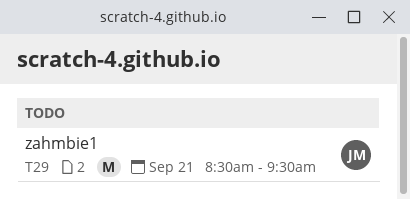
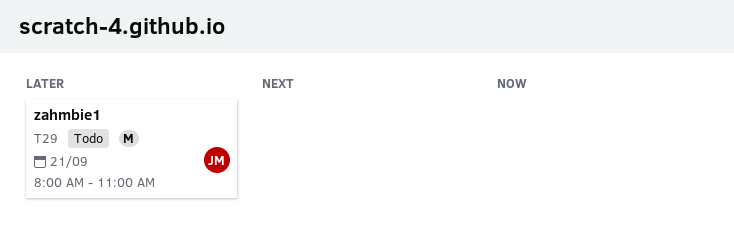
T29, begins: 08:30 -> 08:00
T29, ends: 09:30 -> 11:00

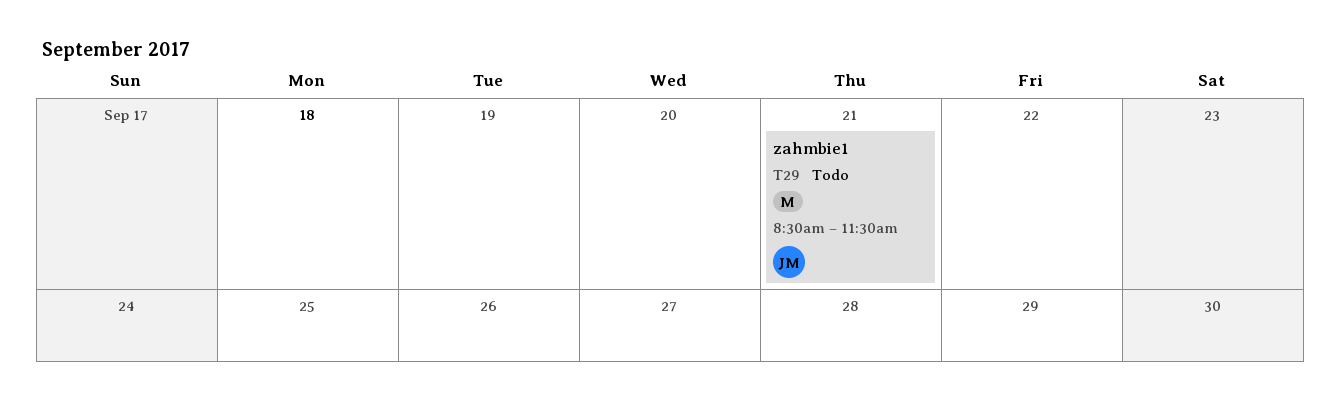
T29, begins: 08:00 -> 08:30
T29, ends: 11:00 -> 11:30

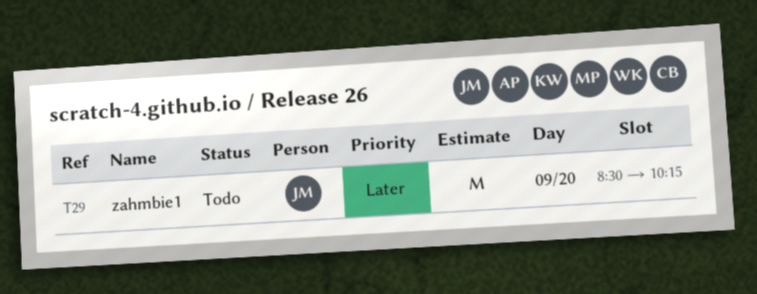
T29, day: Sep 21 -> Sep 20
T29, ends: 11:30 -> 10:15

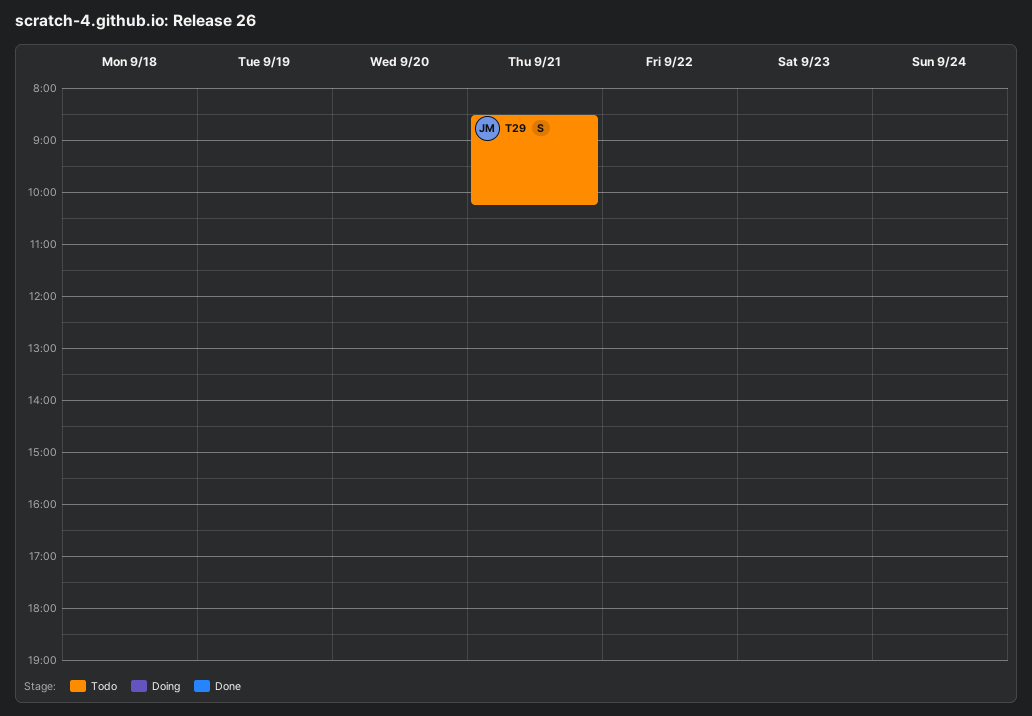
T29, estimate: M -> S
T29, day: Sep 20 -> Sep 21

